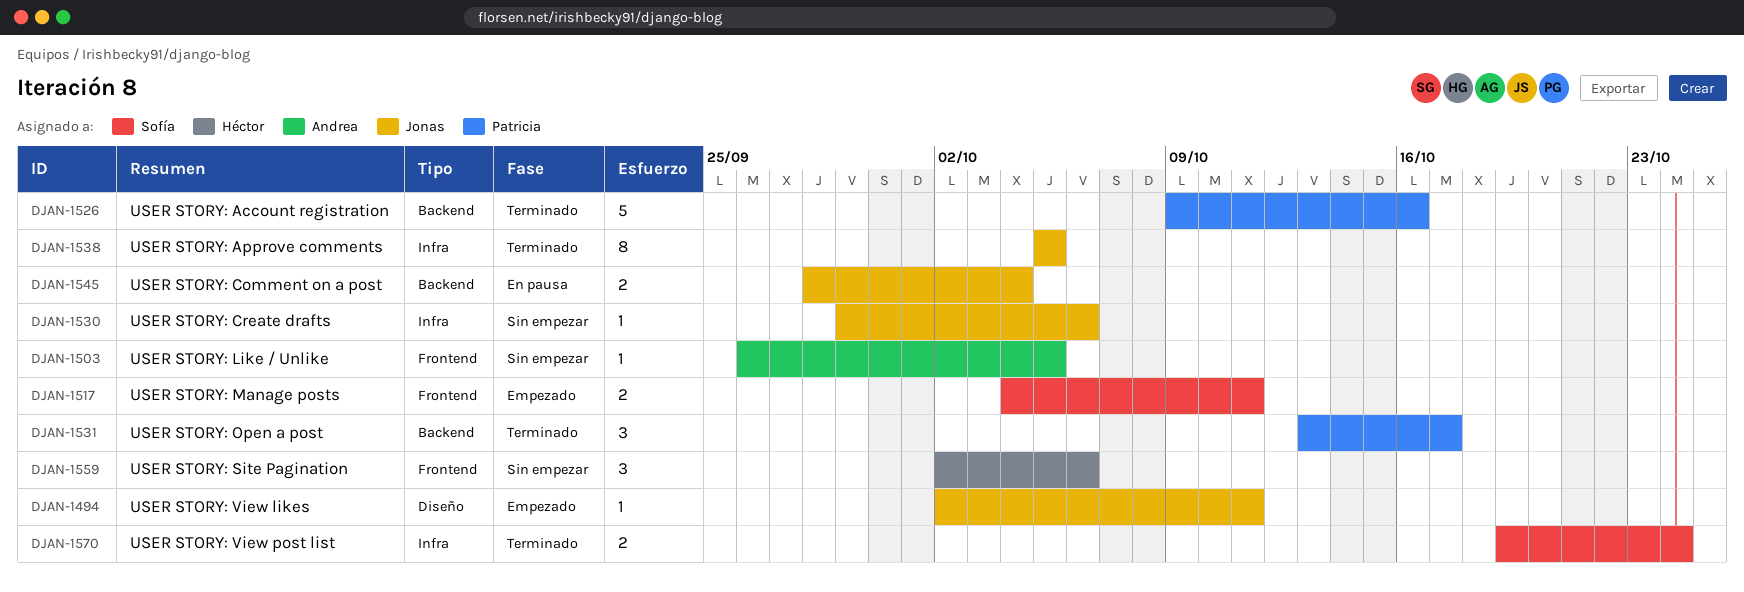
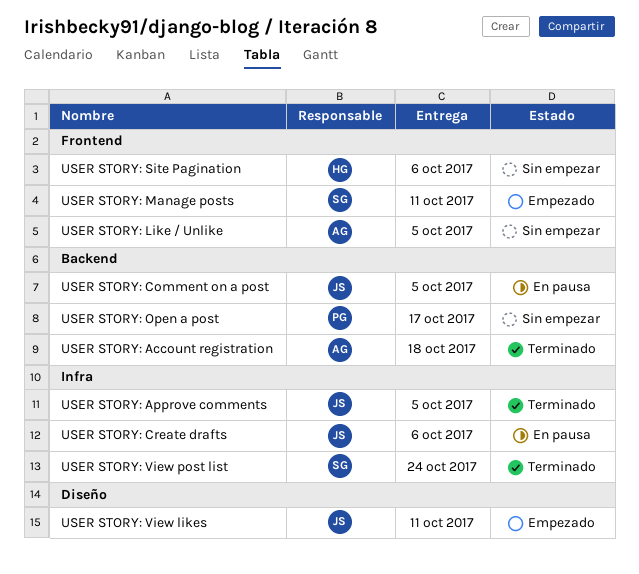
USER STORY: Account registration, owner: Patricia -> Andrea
USER STORY: Account registration, due: Oct 16 -> Oct 18
USER STORY: Comment on a post, due: Oct 4 -> Oct 5
USER STORY: Create drafts, status: Sin empezar -> En pausa
USER STORY: Open a post, status: Terminado -> Sin empezar

